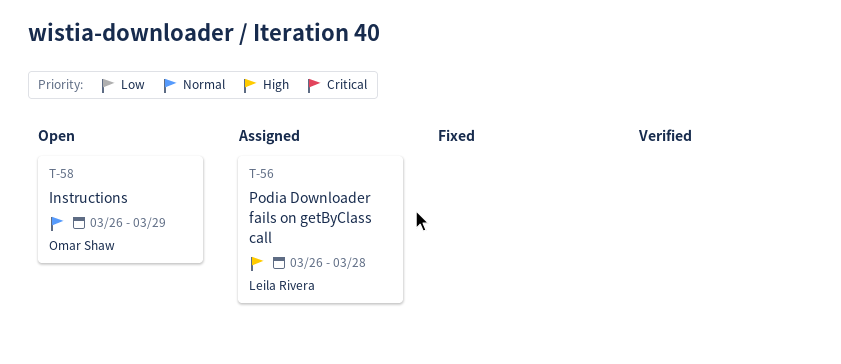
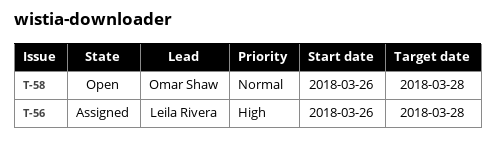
T-58, due: Mar 29 -> Mar 28

